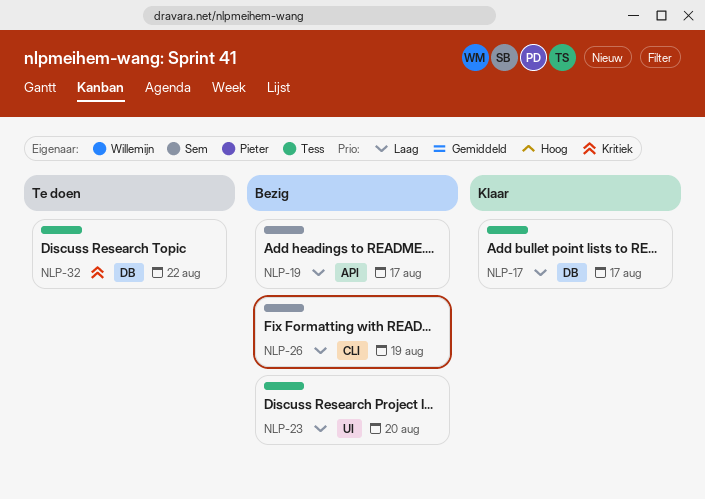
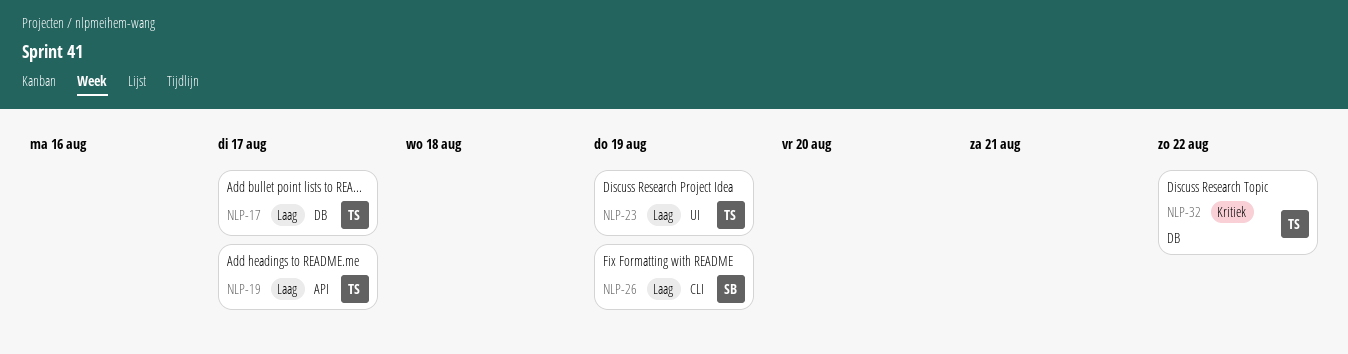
NLP-19, owner: Sem -> Tess
NLP-23, due: Aug 20 -> Aug 19

